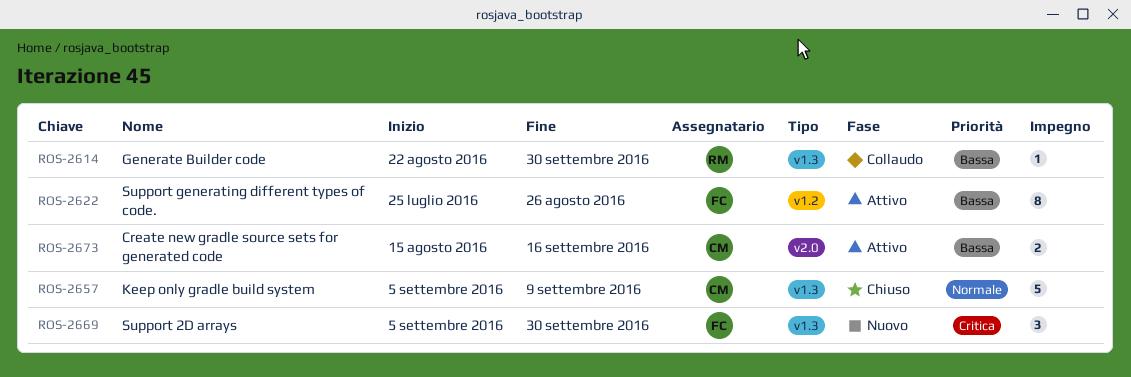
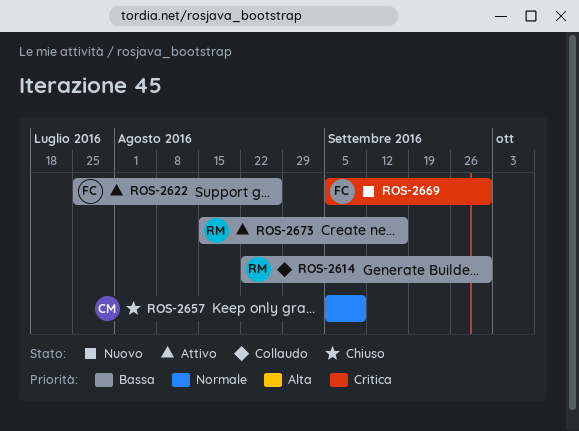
ROS-2673, owner: CM -> RM

